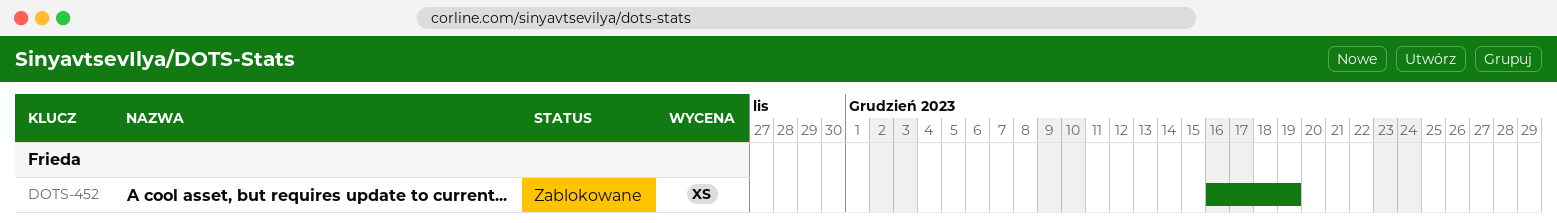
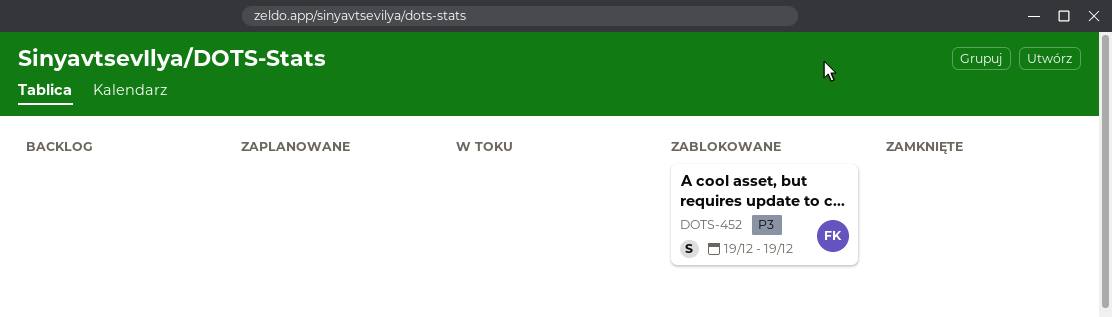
DOTS-452, estimate: XS -> S
DOTS-452, start: Dec 16 -> Dec 19

